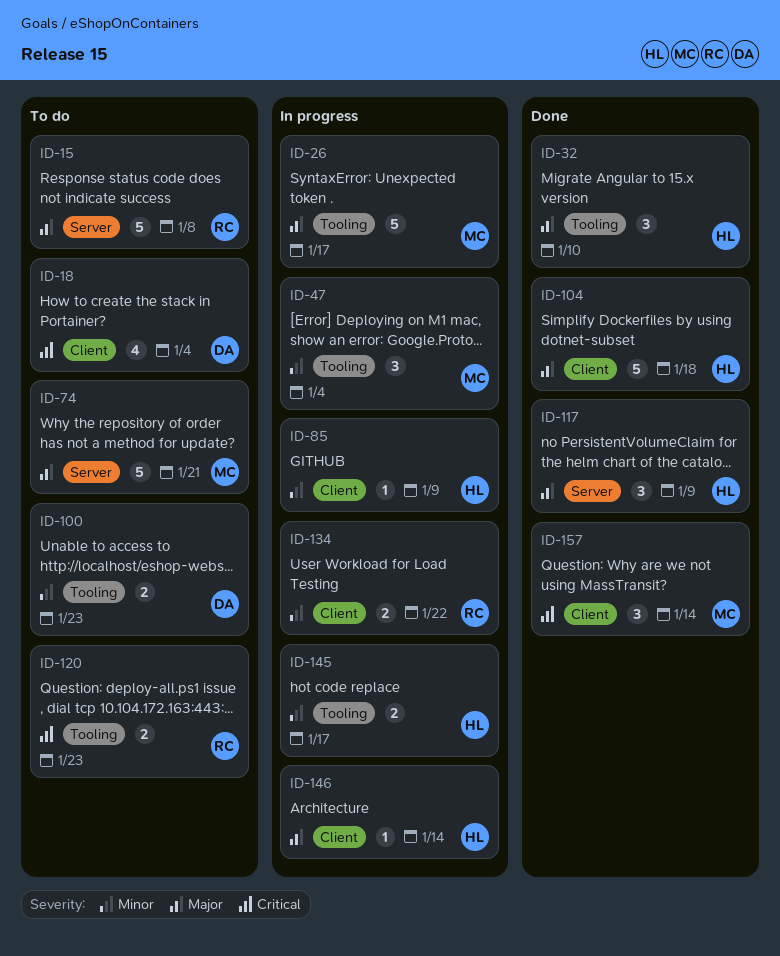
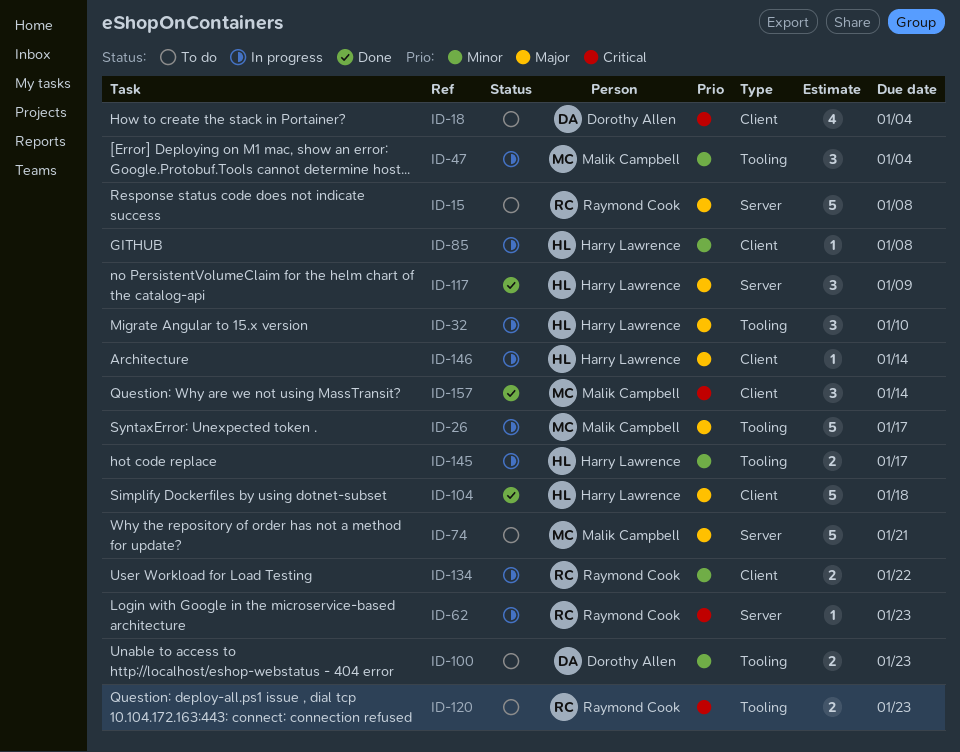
ID-32, status: Done -> In progress
ID-62: none -> present
ID-85, due: Jan 9 -> Jan 8

